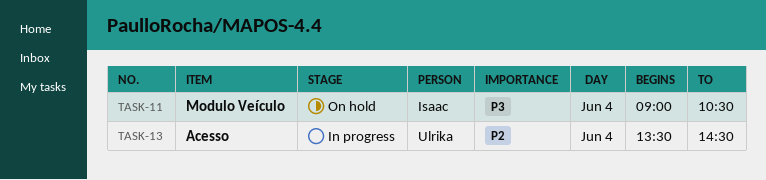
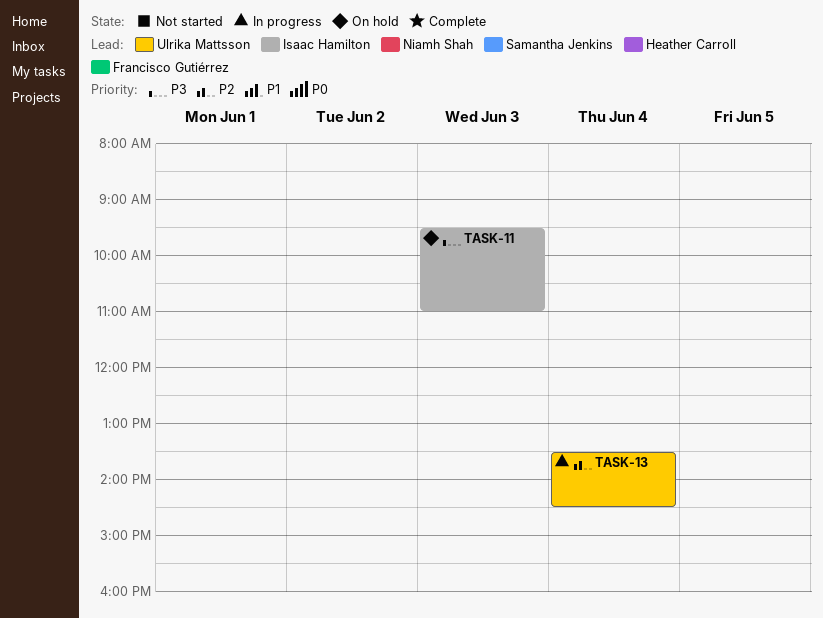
TASK-11, day: Jun 4 -> Jun 3
TASK-11, begins: 09:00 -> 09:30
TASK-11, ends: 10:30 -> 11:00

